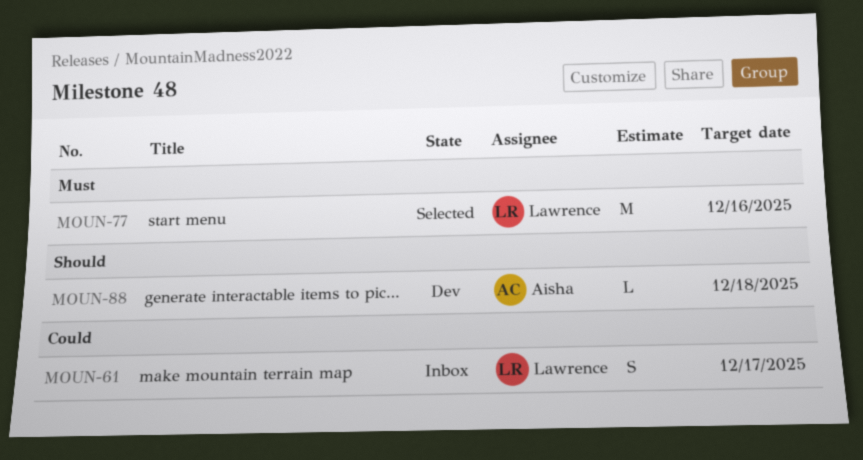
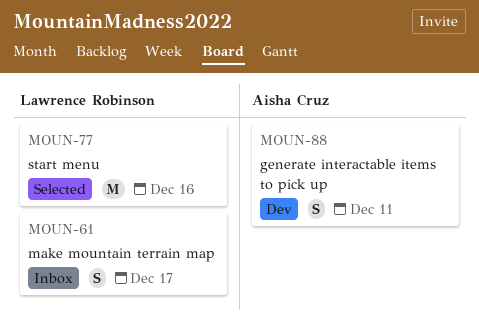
MOUN-88, estimate: L -> S
MOUN-88, due: Dec 18 -> Dec 11

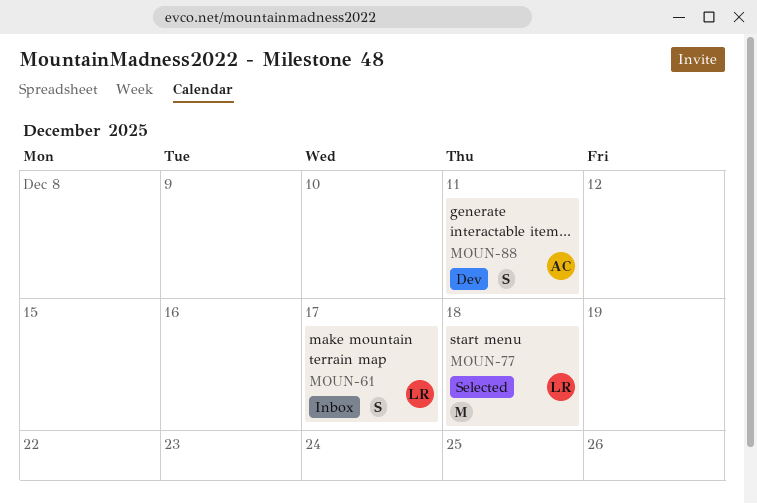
MOUN-77, due: Dec 16 -> Dec 18

